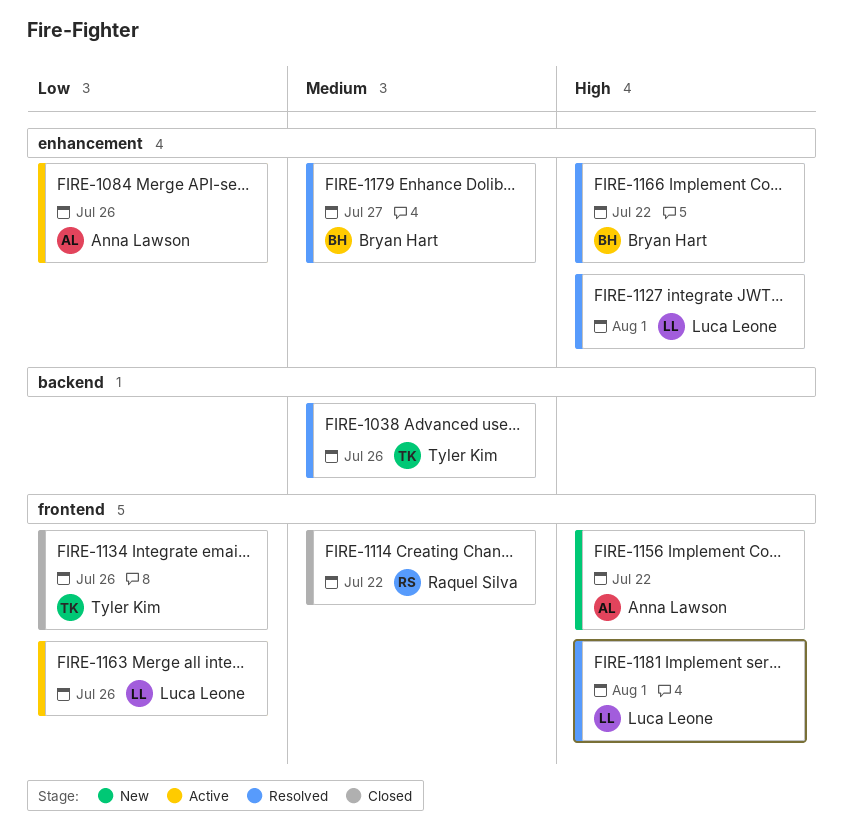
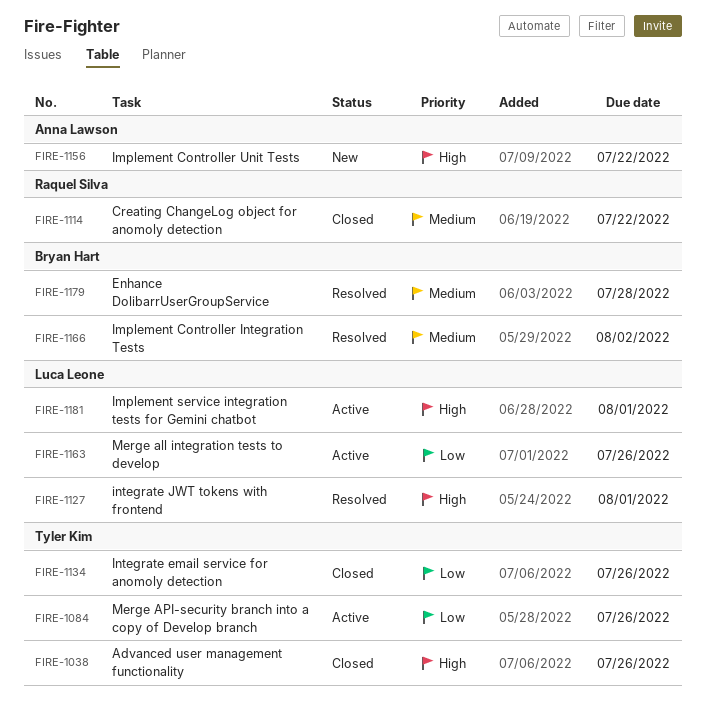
FIRE-1038, status: Resolved -> Closed
FIRE-1038, priority: Medium -> High
FIRE-1084, owner: Anna Lawson -> Tyler Kim
FIRE-1166, priority: High -> Medium
FIRE-1166, due: Jul 22 -> Aug 2
FIRE-1179, due: Jul 27 -> Jul 28
FIRE-1181, status: Resolved -> Active

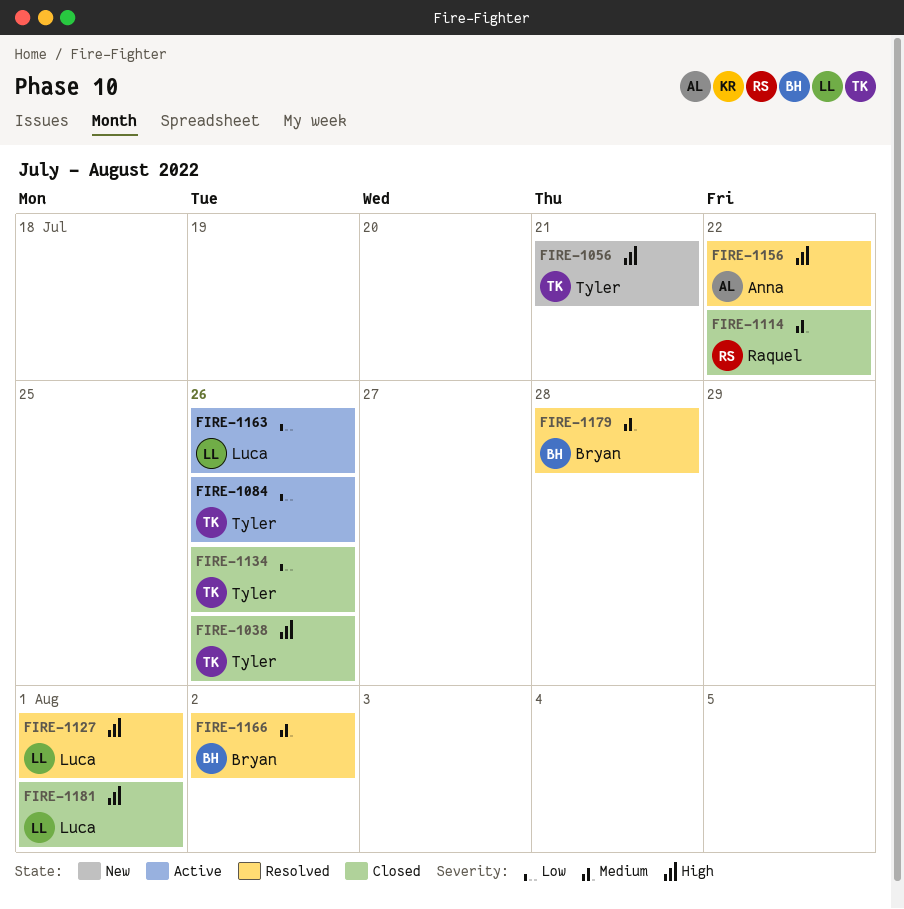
FIRE-1056: none -> present
FIRE-1156, status: New -> Resolved
FIRE-1181, status: Active -> Closed

